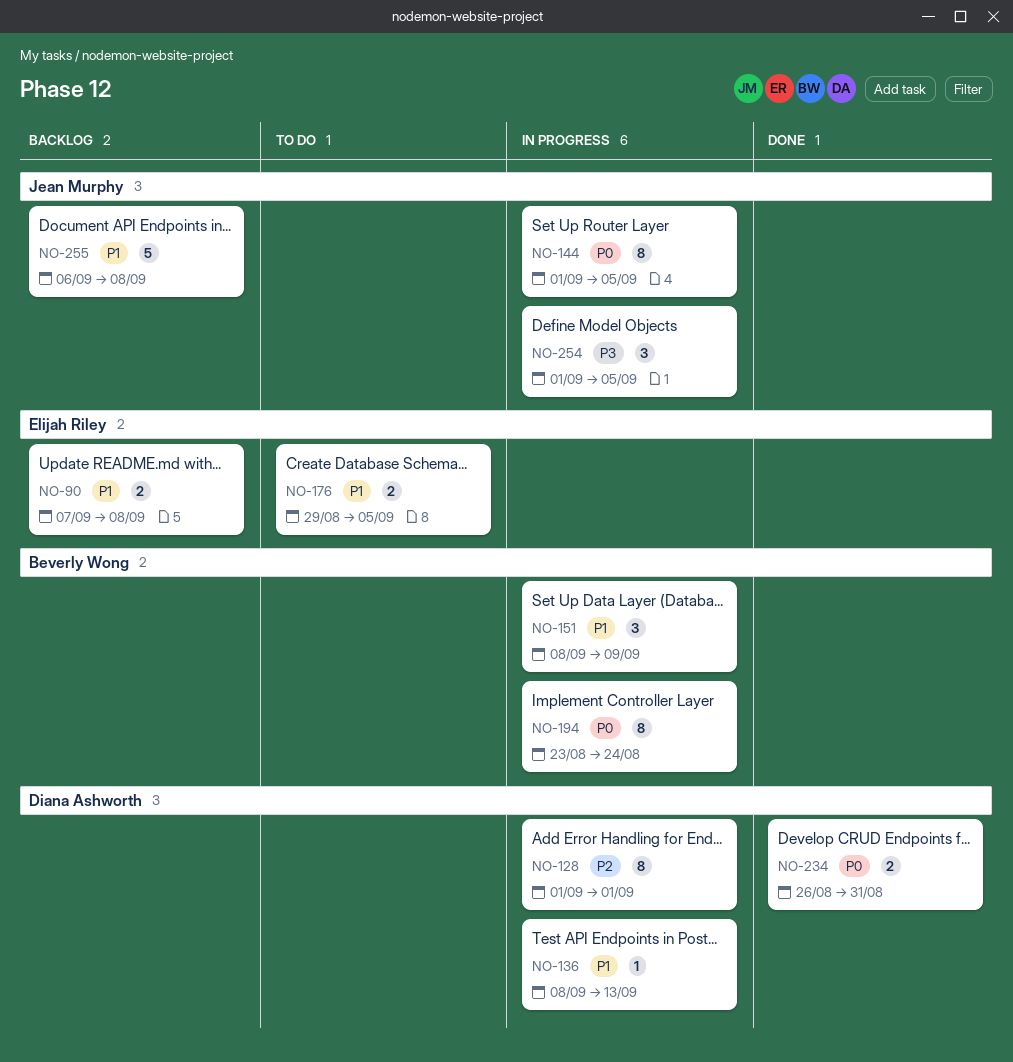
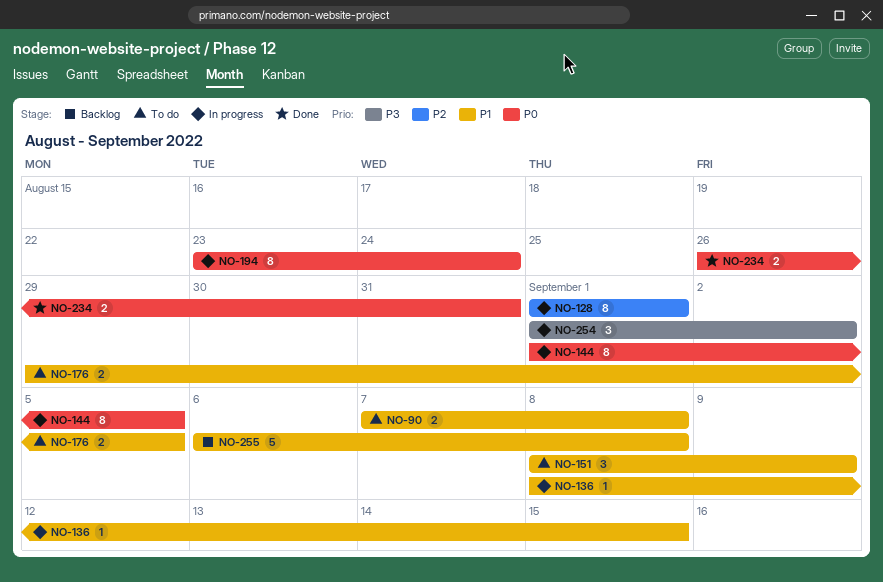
NO-90, status: Backlog -> To do
NO-136, due: Sep 13 -> Sep 15
NO-151, status: In progress -> To do
NO-254, due: Sep 5 -> Sep 2

